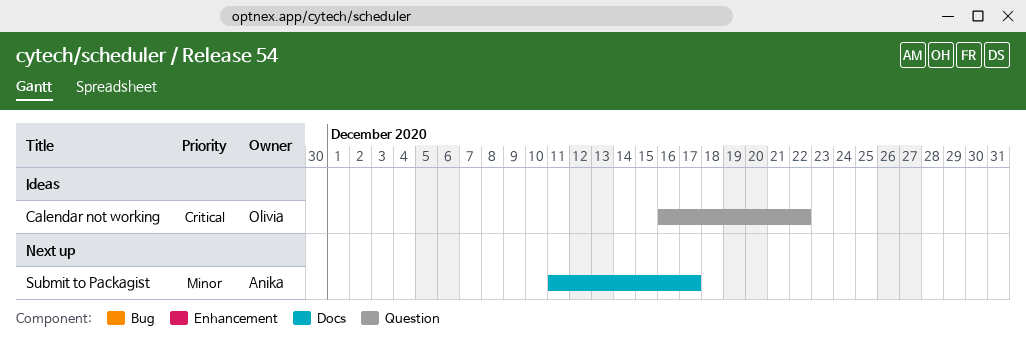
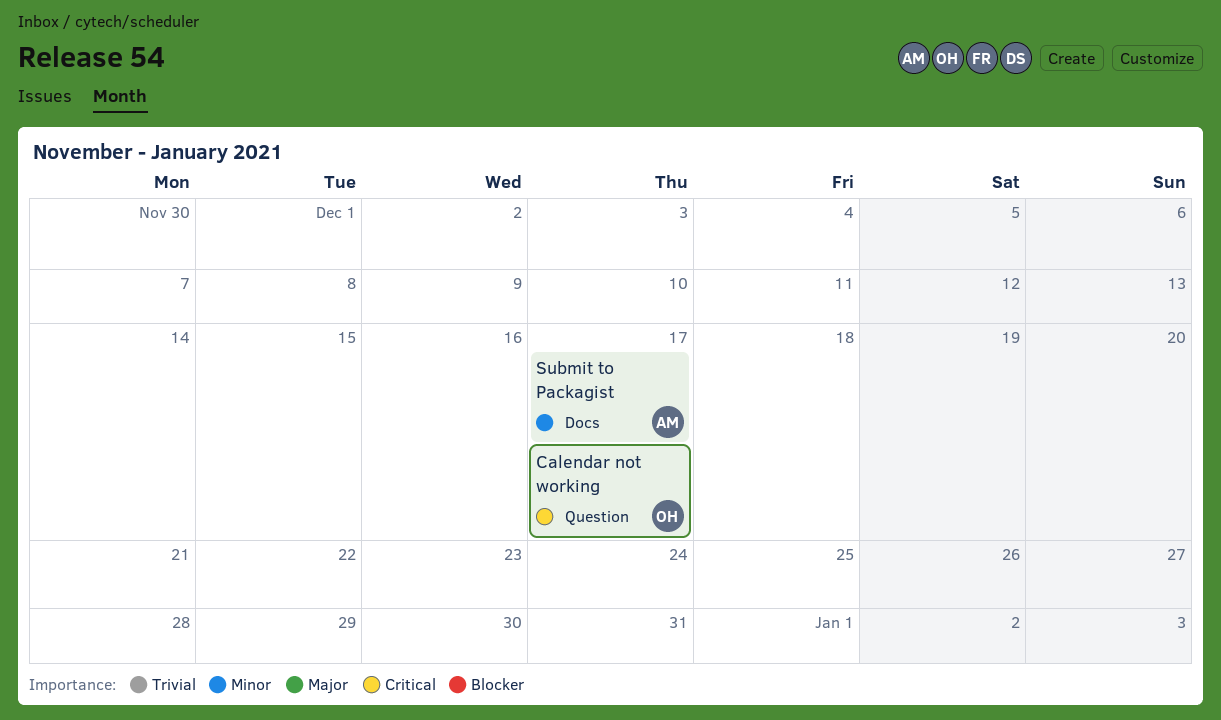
Calendar not working, due: Dec 22 -> Dec 17

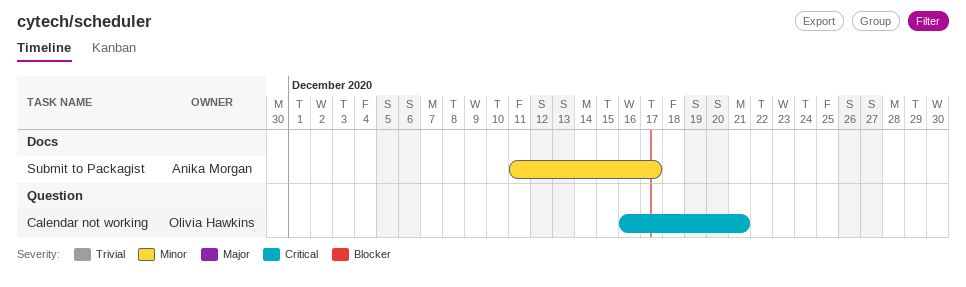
Calendar not working, due: Dec 17 -> Dec 21

